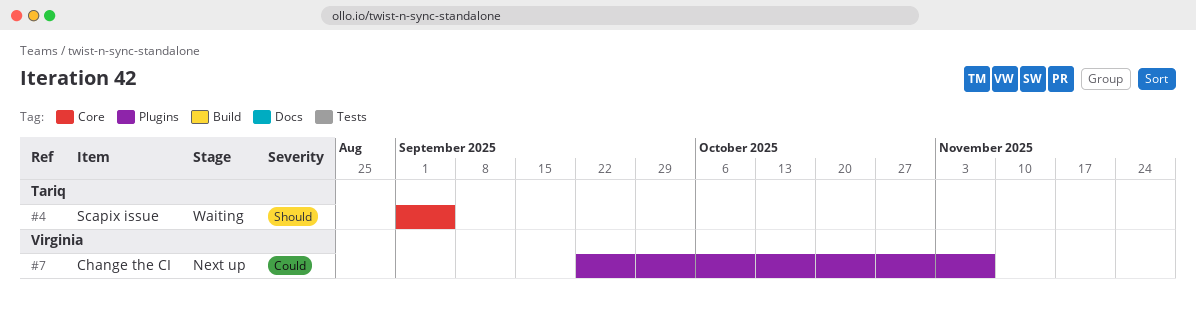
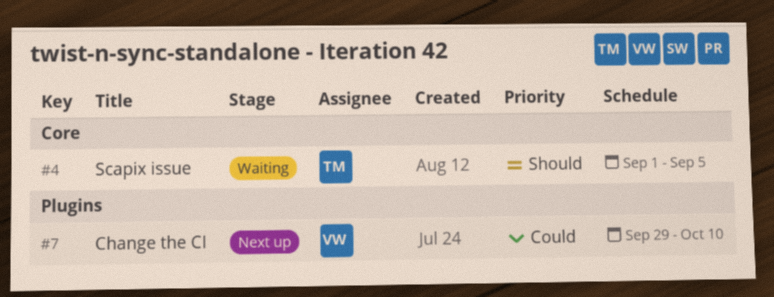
#7, start: Sep 22 -> Sep 29
#7, due: Nov 7 -> Oct 10

